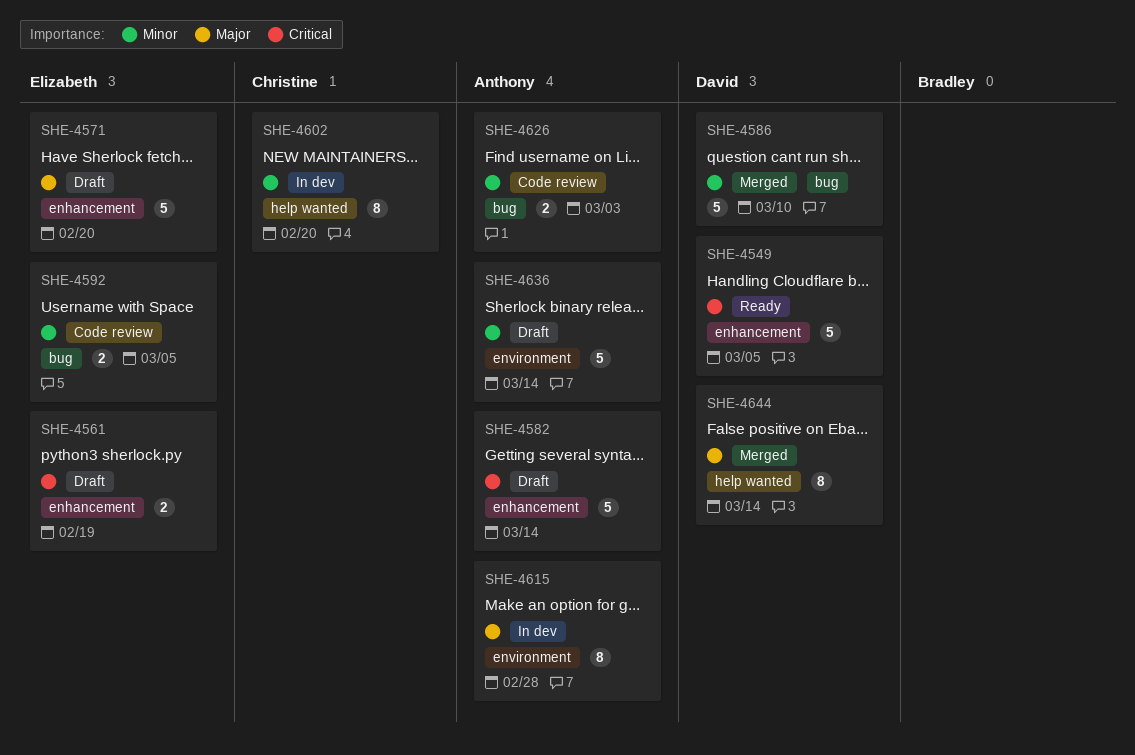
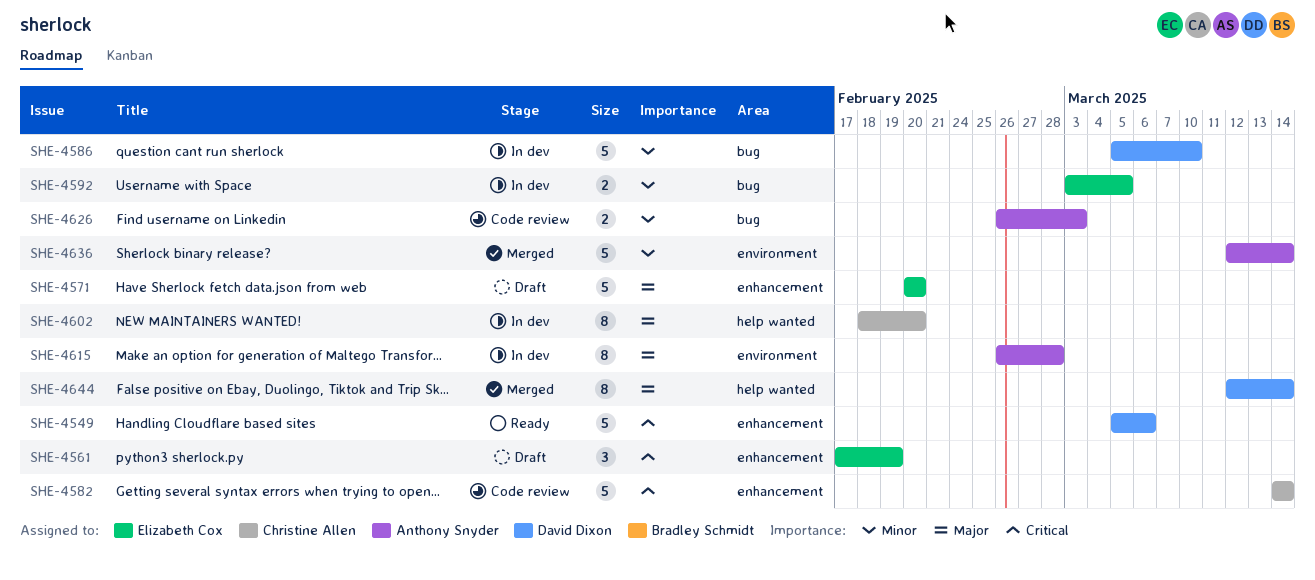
SHE-4549, due: Mar 5 -> Mar 6
SHE-4561, estimate: 2 -> 3
SHE-4582, status: Draft -> Code review
SHE-4582, owner: Anthony Snyder -> Christine Allen
SHE-4586, status: Merged -> In dev
SHE-4592, status: Code review -> In dev
SHE-4602, priority: Minor -> Major
SHE-4636, status: Draft -> Merged

